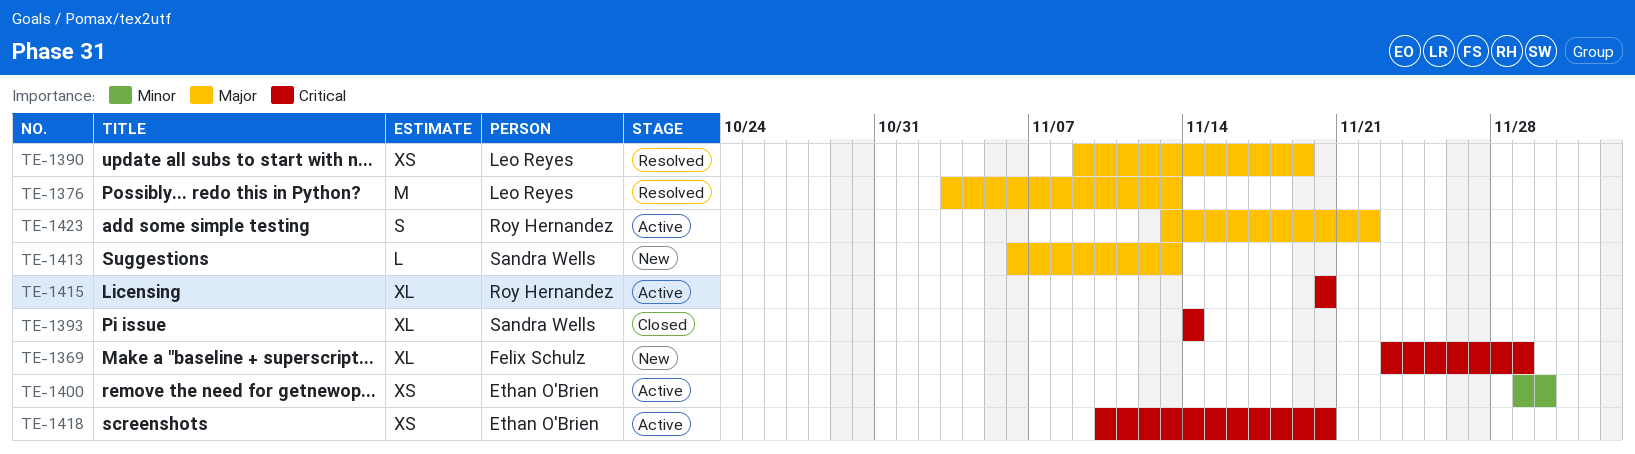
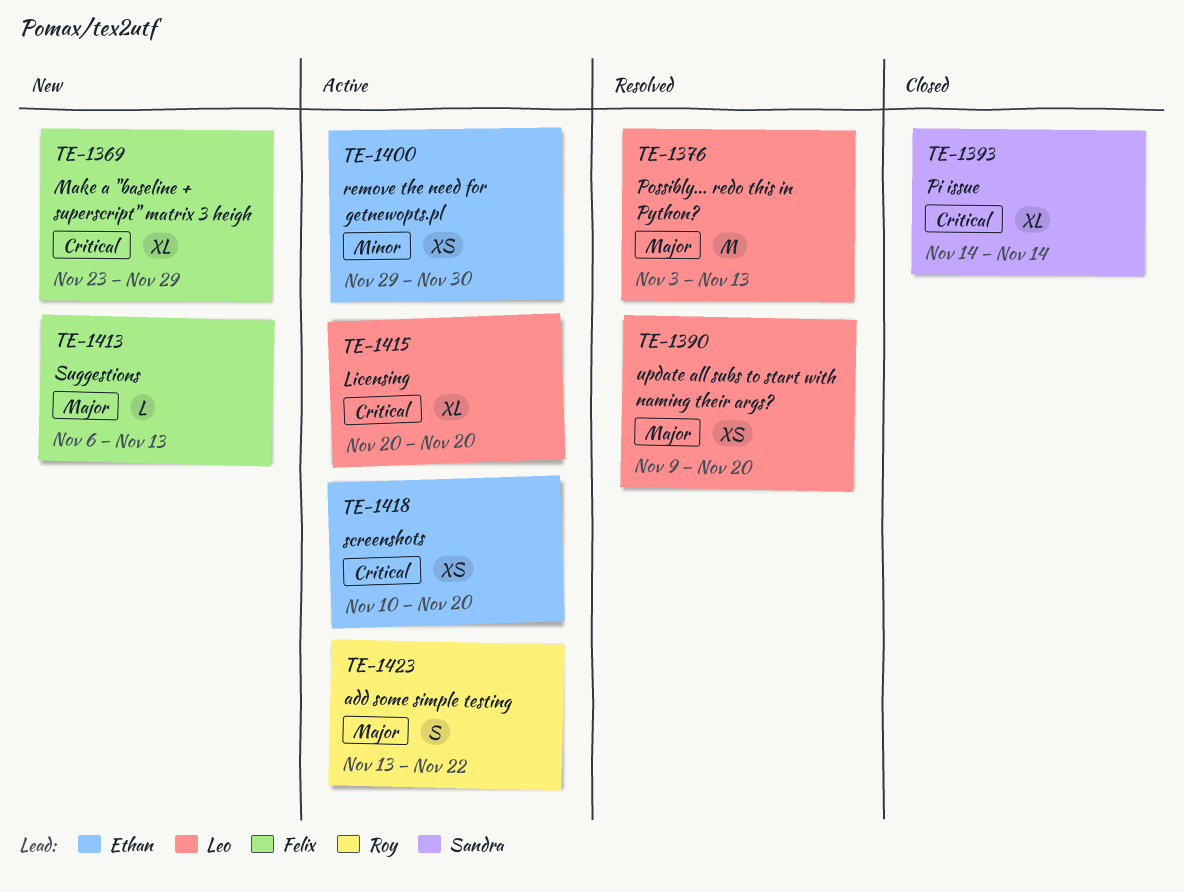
TE-1390, due: Nov 19 -> Nov 20
TE-1413, owner: Sandra Wells -> Felix Schulz
TE-1415, owner: Roy Hernandez -> Leo Reyes

